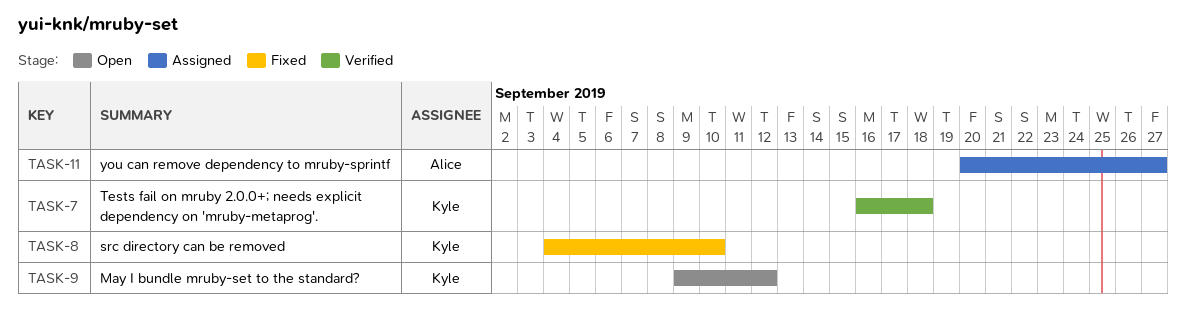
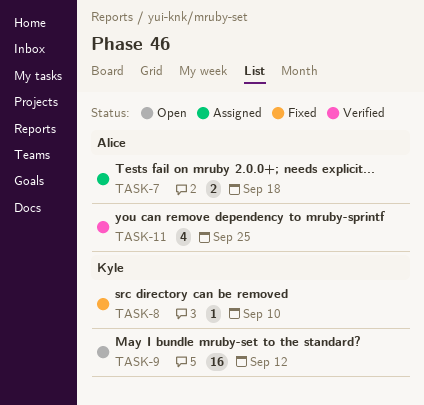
TASK-7, status: Verified -> Assigned
TASK-7, owner: Kyle -> Alice
TASK-11, status: Assigned -> Verified
TASK-11, due: Sep 27 -> Sep 25

